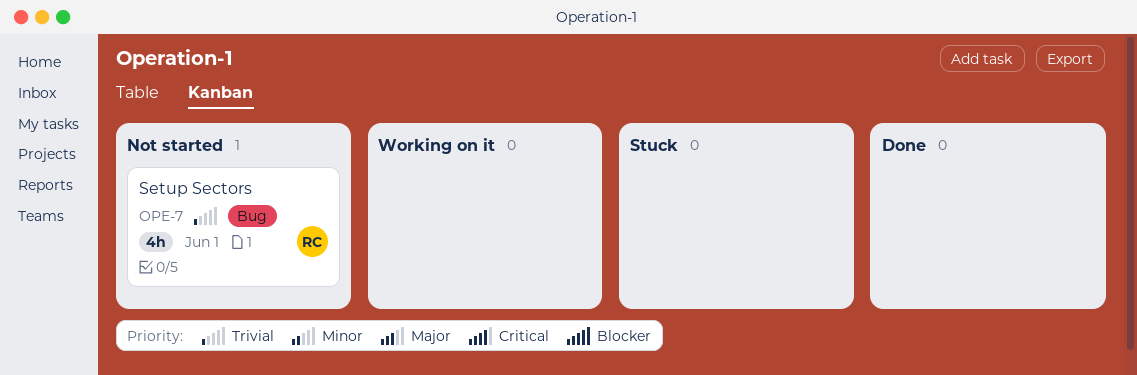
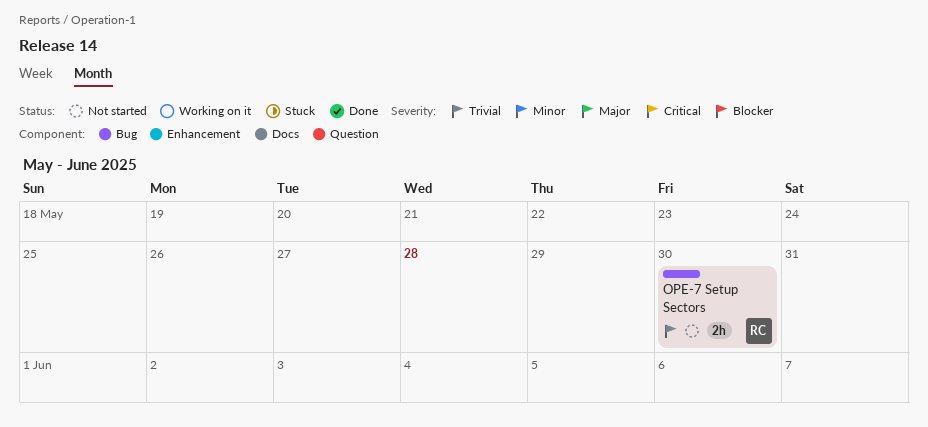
OPE-7, estimate: 4h -> 2h
OPE-7, due: Jun 1 -> May 30

